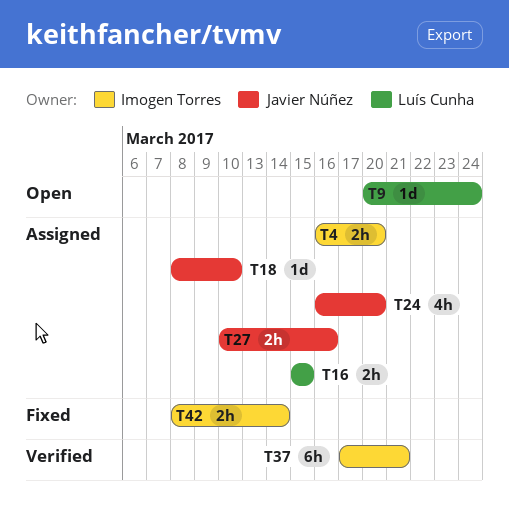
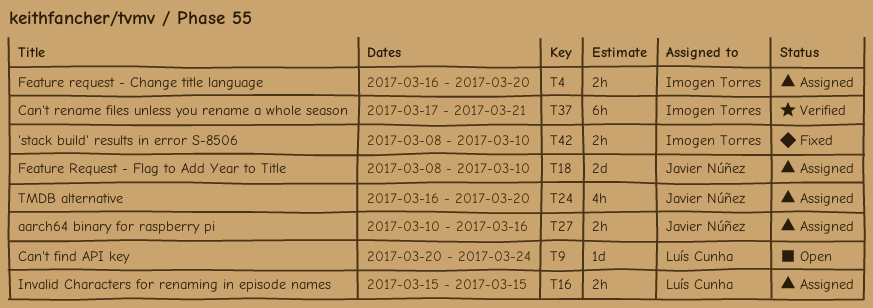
T18, estimate: 1d -> 2d
T42, due: Mar 14 -> Mar 10

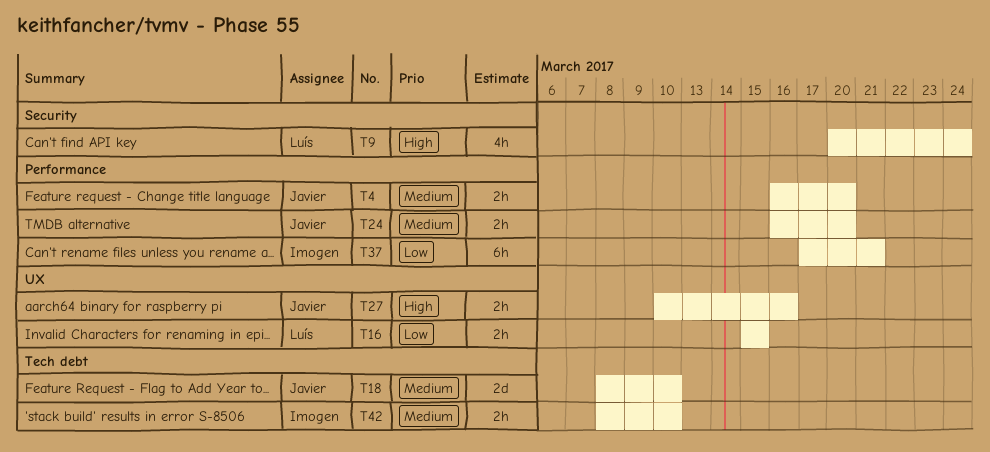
T4, owner: Imogen Torres -> Javier Núñez
T9, estimate: 1d -> 4h
T24, estimate: 4h -> 2h

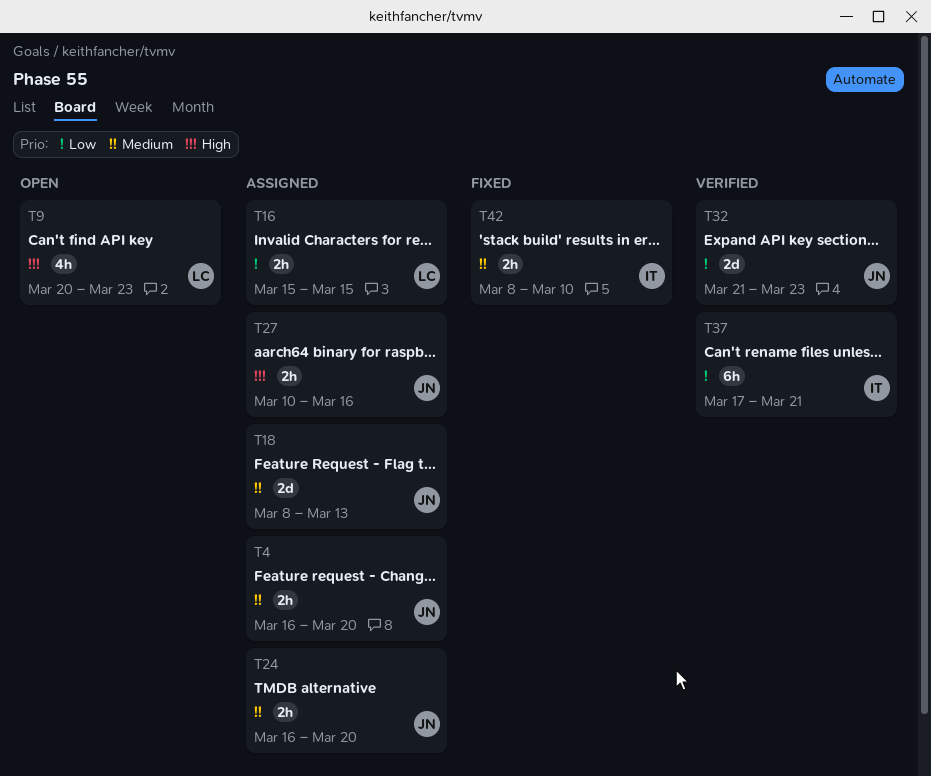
T9, due: Mar 24 -> Mar 23
T18, due: Mar 10 -> Mar 13
T32: none -> present

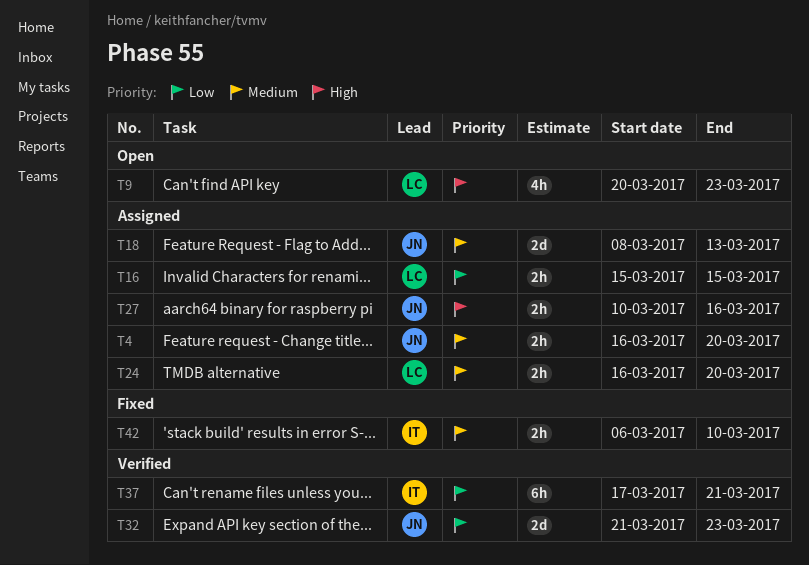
T24, owner: JN -> LC
T42, start: Mar 8 -> Mar 6

